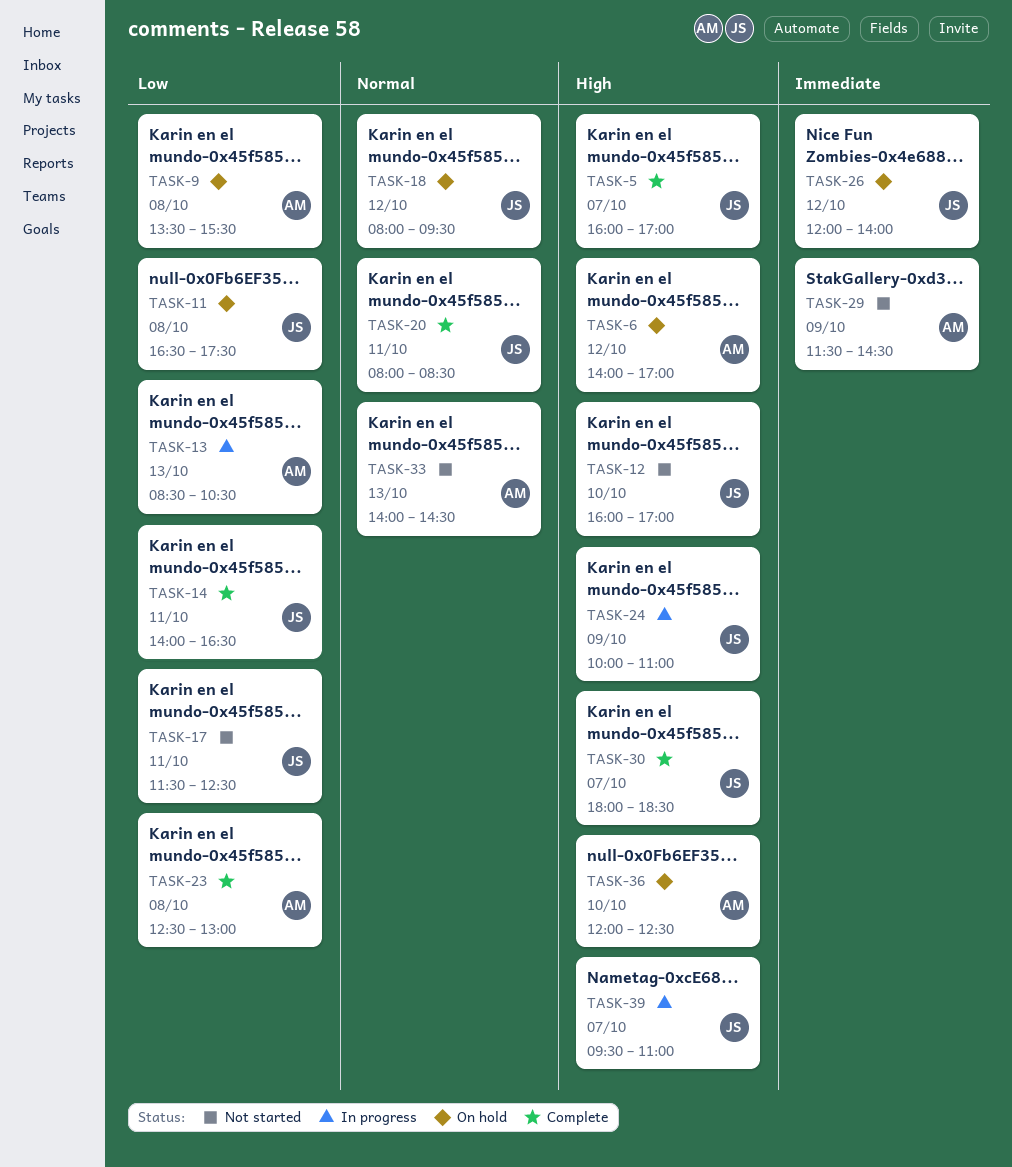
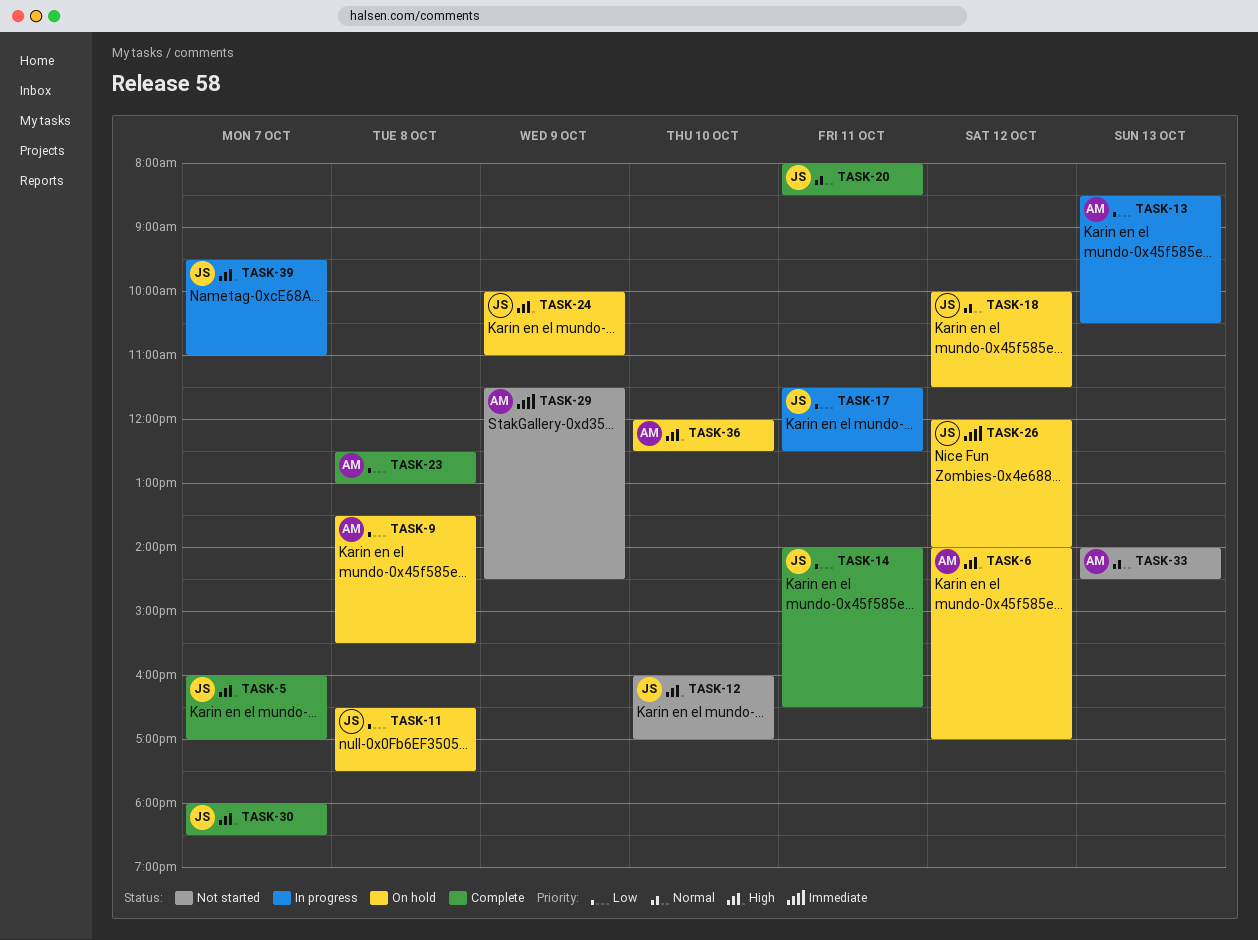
TASK-17, status: Not started -> In progress
TASK-18, begins: 08:00 -> 10:00
TASK-18, ends: 09:30 -> 11:30
TASK-24, status: In progress -> On hold

